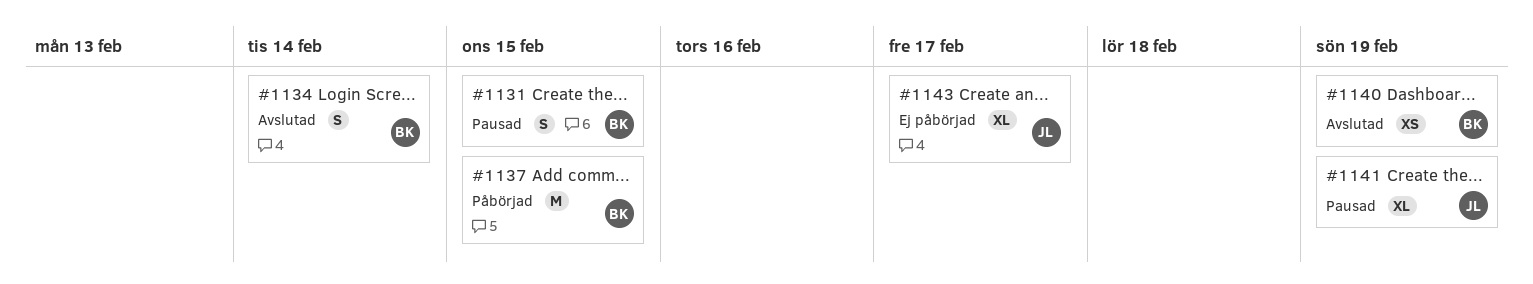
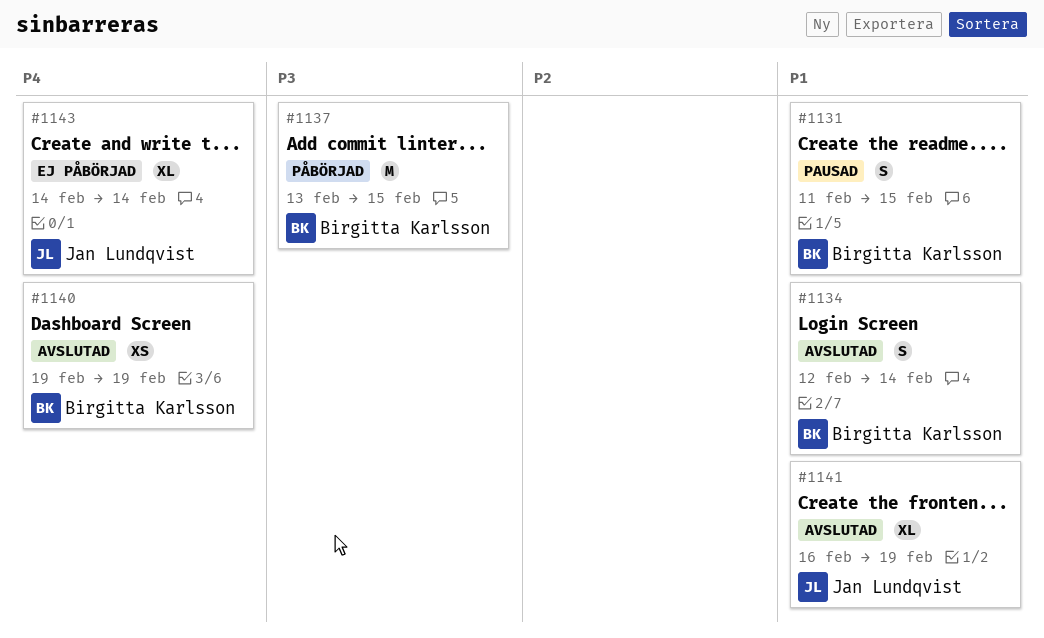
#1141, status: Pausad -> Avslutad
#1143, due: Feb 17 -> Feb 14

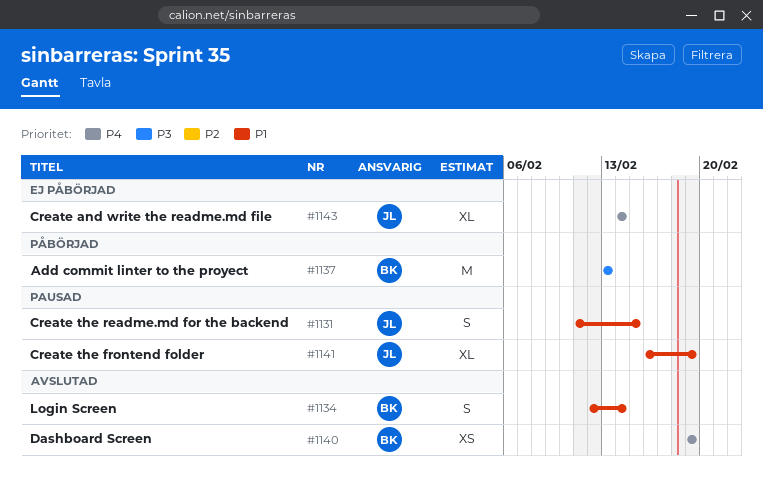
#1131, owner: Birgitta Karlsson -> Jan Lundqvist
#1137, due: Feb 15 -> Feb 13
#1141, status: Avslutad -> Pausad

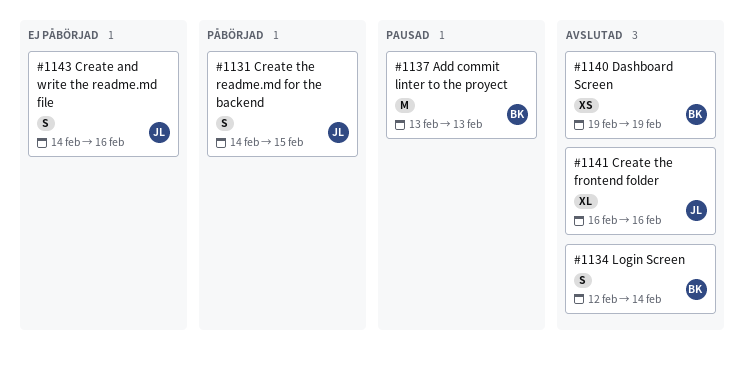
#1131, status: Pausad -> Påbörjad
#1131, start: Feb 11 -> Feb 14
#1137, status: Påbörjad -> Pausad
#1141, status: Pausad -> Avslutad
#1141, due: Feb 19 -> Feb 16
#1143, estimate: XL -> S
#1143, due: Feb 14 -> Feb 16

